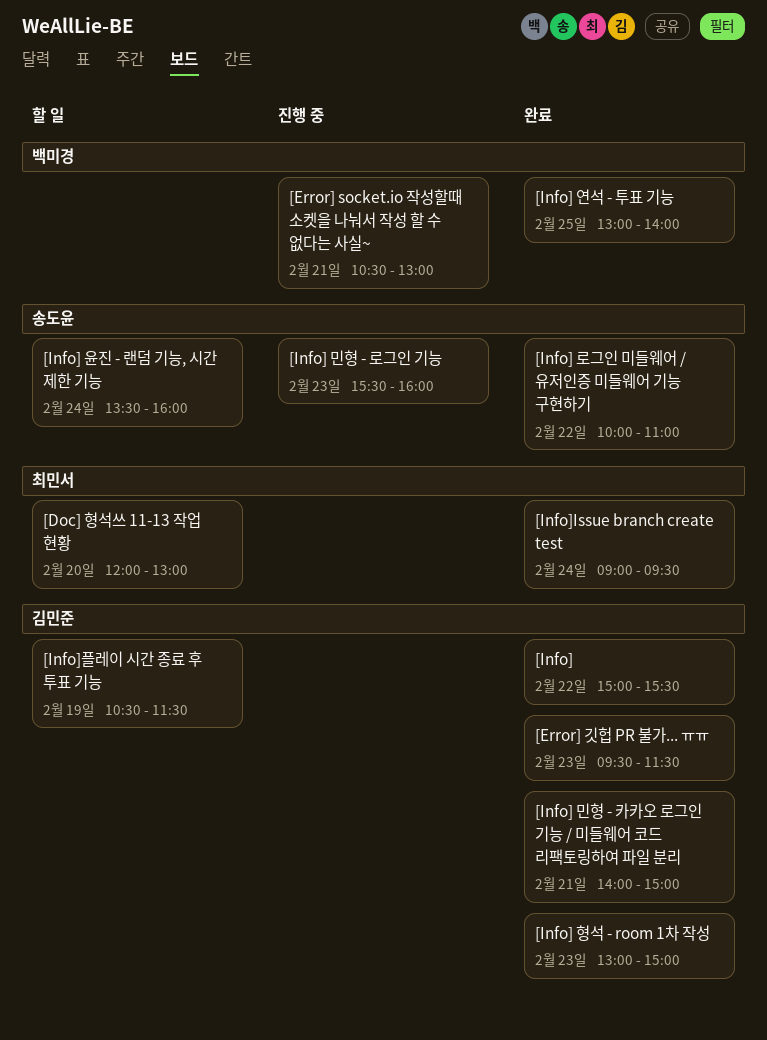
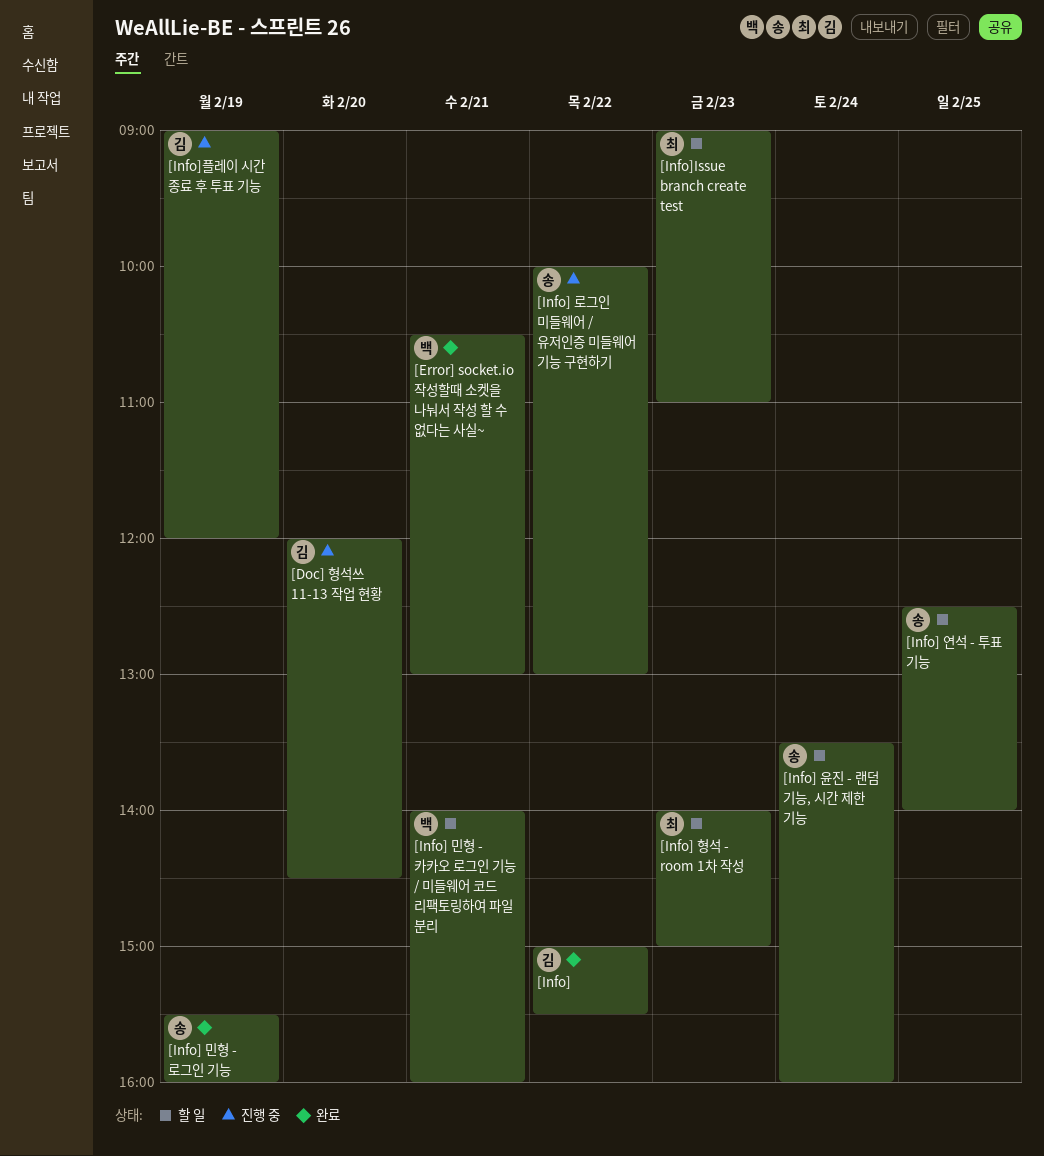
[Doc] 형석쓰 11-13 작업 현황, status: 할 일 -> 진행 중
[Doc] 형석쓰 11-13 작업 현황, owner: 최민서 -> 김민준
[Doc] 형석쓰 11-13 작업 현황, ends: 13:00 -> 14:30
[Error] socket.io 작성할때 소켓을 나눠서 작성 할 수 없다는 사실~, status: 진행 중 -> 완료
[Error] 깃헙 PR 불가... ㅠㅠ: present -> none
[Info] 로그인 미들웨어 / 유저인증 미들웨어 기능 구현하기, status: 완료 -> 진행 중
[Info] 로그인 미들웨어 / 유저인증 미들웨어 기능 구현하기, ends: 11:00 -> 13:00
[Info] 민형 - 로그인 기능, status: 진행 중 -> 완료
[Info] 민형 - 로그인 기능, day: Feb 23 -> Feb 19
[Info] 민형 - 카카오 로그인 기능 / 미들웨어 코드 리팩토링하여 파일 분리, status: 완료 -> 할 일
[Info] 민형 - 카카오 로그인 기능 / 미들웨어 코드 리팩토링하여 파일 분리, owner: 김민준 -> 백미경
[Info] 민형 - 카카오 로그인 기능 / 미들웨어 코드 리팩토링하여 파일 분리, ends: 15:00 -> 16:00
[Info] 연석 - 투표 기능, status: 완료 -> 할 일
[Info] 연석 - 투표 기능, owner: 백미경 -> 송도윤
[Info] 연석 - 투표 기능, begins: 13:00 -> 12:30
[Info] 형석 - room 1차 작성, status: 완료 -> 할 일
[Info] 형석 - room 1차 작성, owner: 김민준 -> 최민서
[Info] 형석 - room 1차 작성, begins: 13:00 -> 14:00
[Info]Issue branch create test, status: 완료 -> 할 일
[Info]Issue branch create test, day: Feb 24 -> Feb 23
[Info]Issue branch create test, ends: 09:30 -> 11:00
[Info]플레이 시간 종료 후 투표 기능, status: 할 일 -> 진행 중
[Info]플레이 시간 종료 후 투표 기능, begins: 10:30 -> 09:00
[Info]플레이 시간 종료 후 투표 기능, ends: 11:30 -> 12:00

